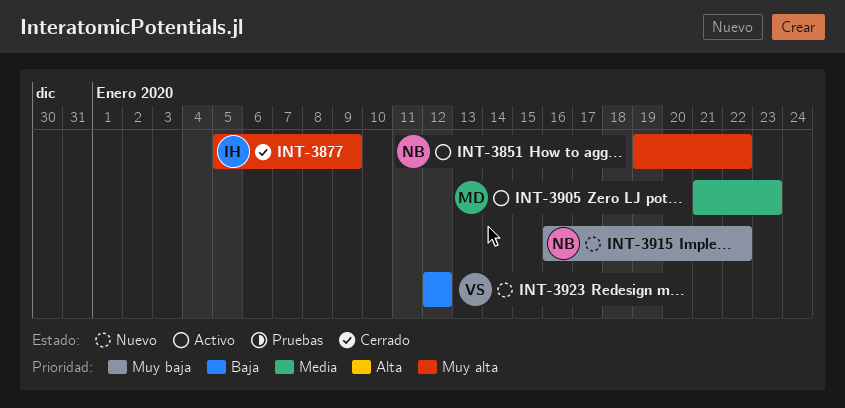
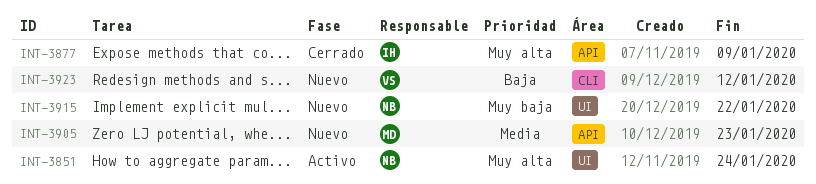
INT-3851, due: Jan 22 -> Jan 24
INT-3905, status: Activo -> Nuevo

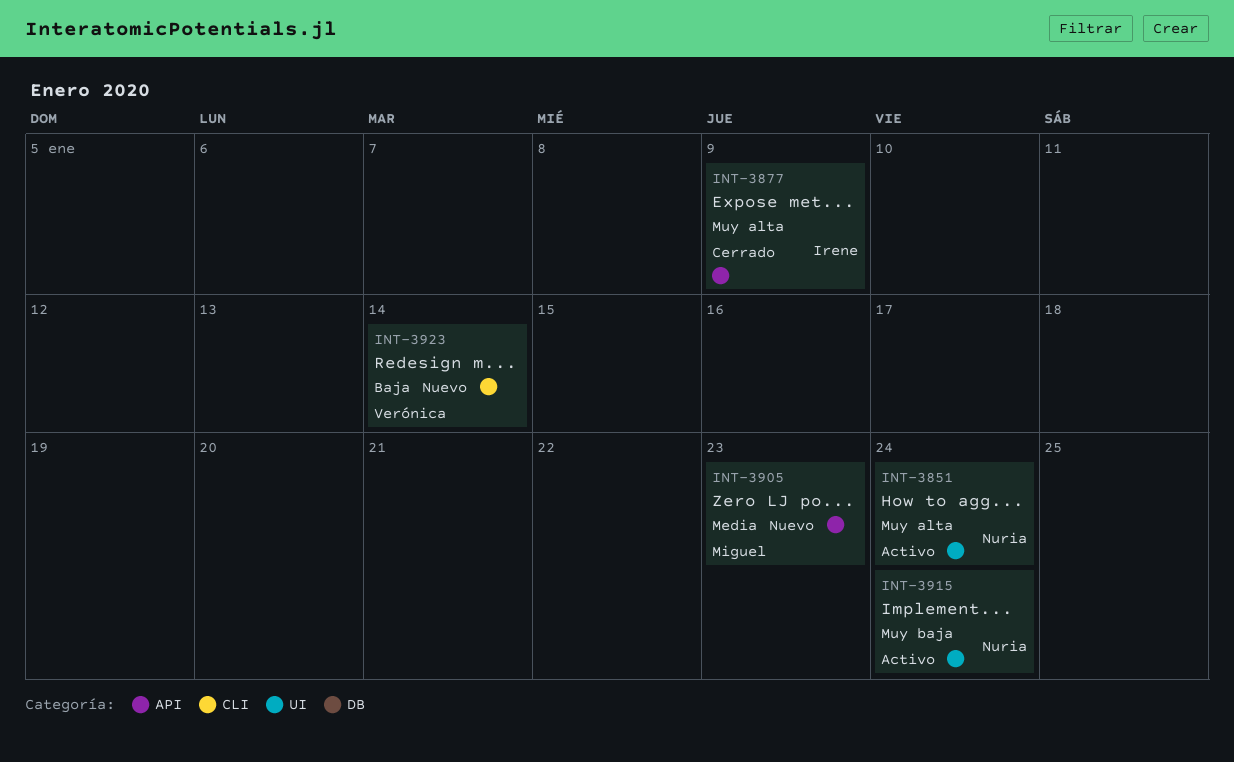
INT-3915, status: Nuevo -> Activo
INT-3915, due: Jan 22 -> Jan 24
INT-3923, due: Jan 12 -> Jan 14

